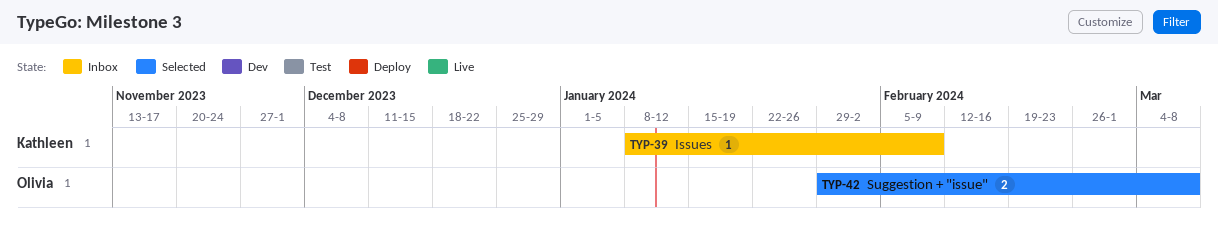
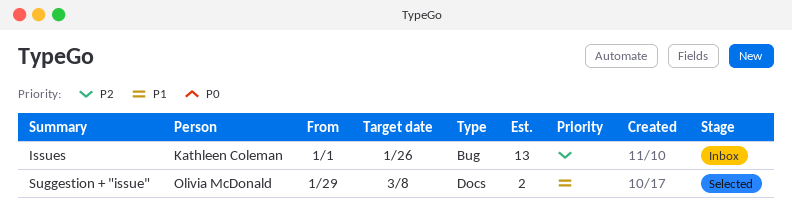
Issues, estimate: 1 -> 13
Issues, start: Jan 8 -> Jan 1
Issues, due: Feb 9 -> Jan 26

